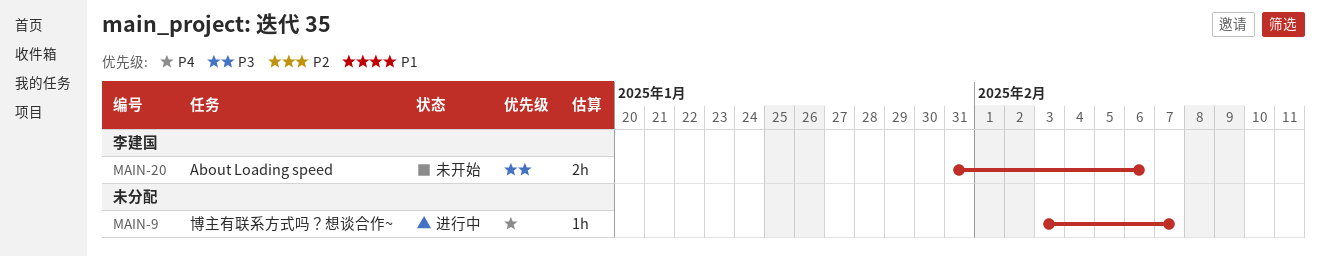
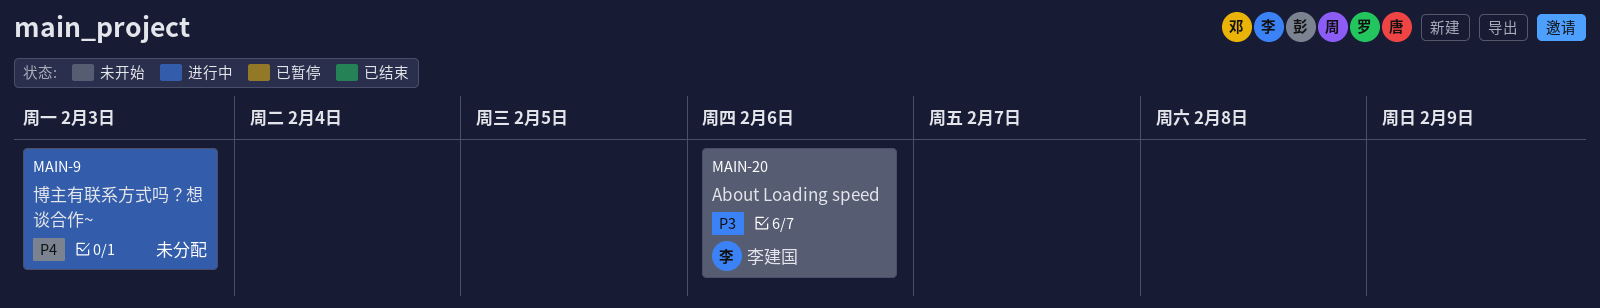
MAIN-9, due: Feb 7 -> Feb 3

